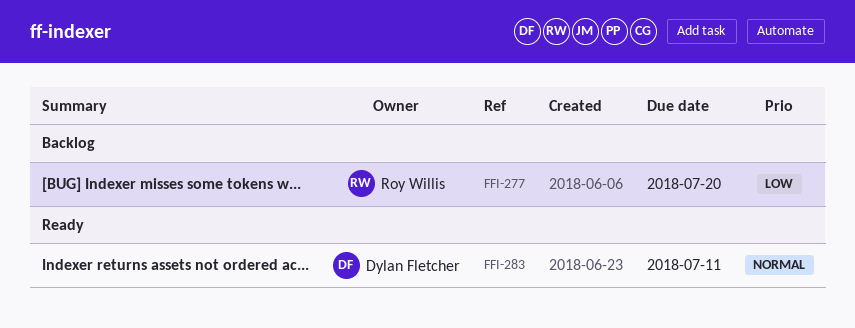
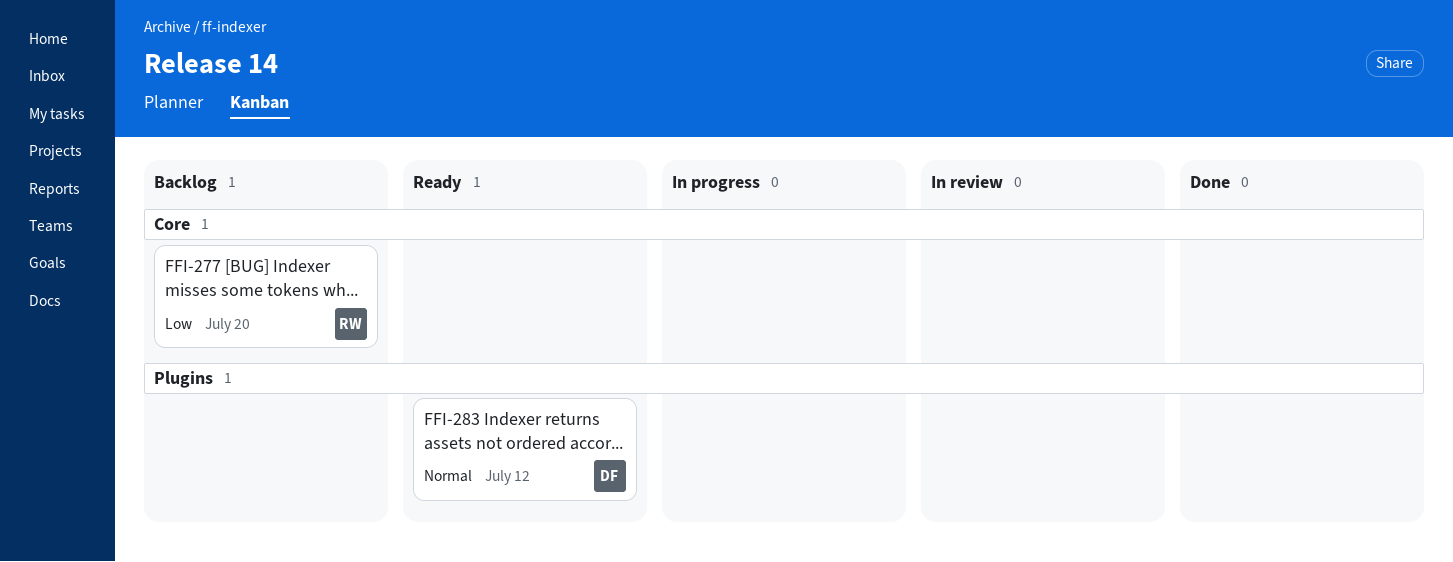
FFI-283, due: Jul 11 -> Jul 12

